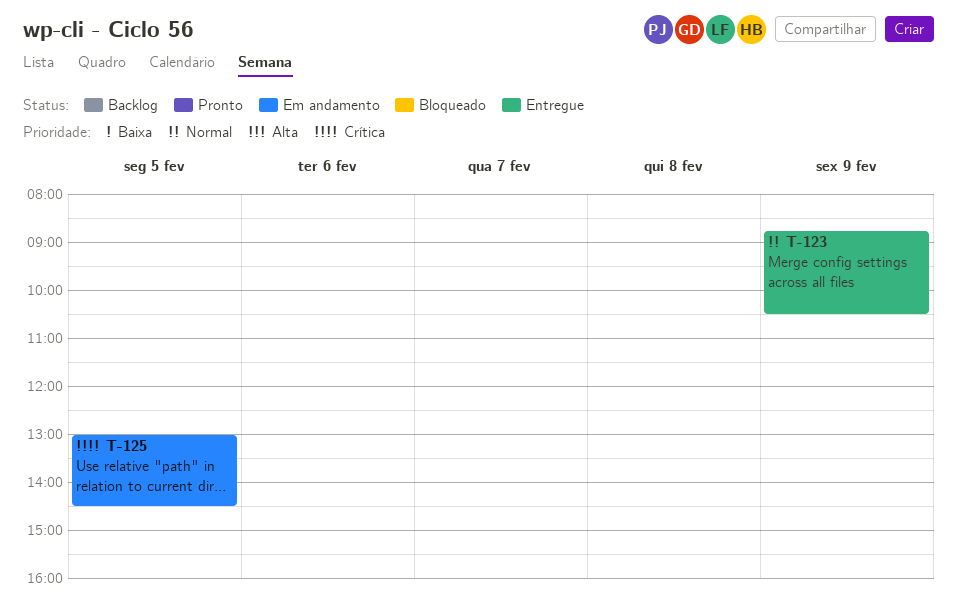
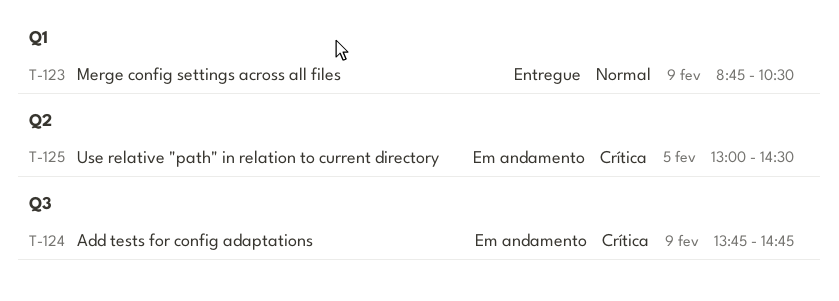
T-124: none -> present

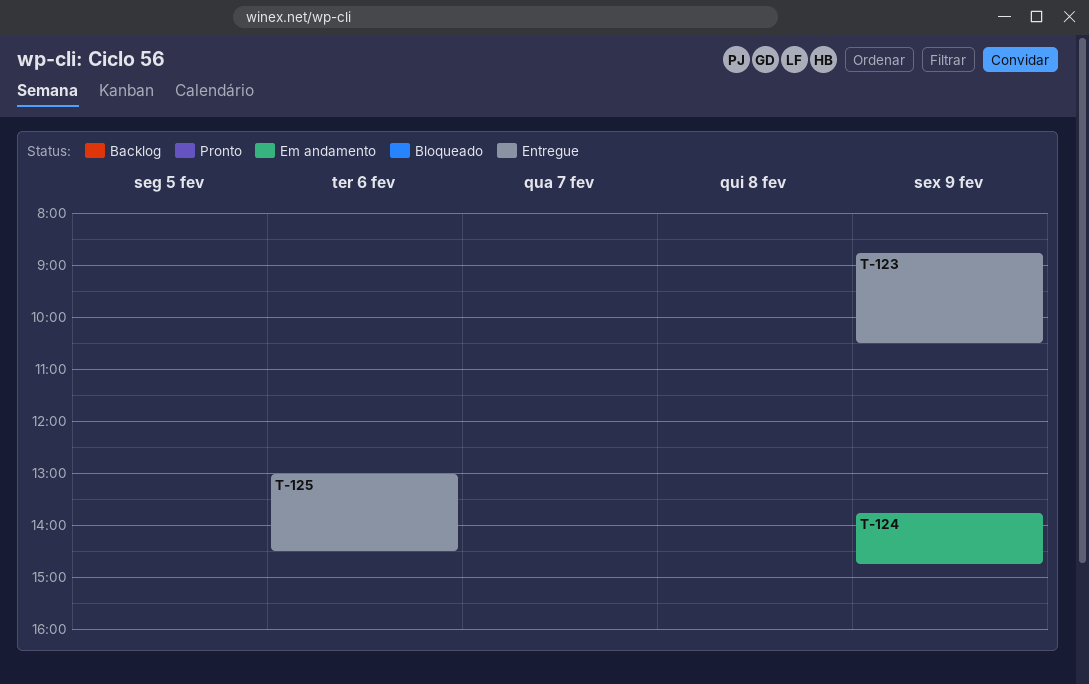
T-125, status: Em andamento -> Entregue
T-125, day: Feb 5 -> Feb 6

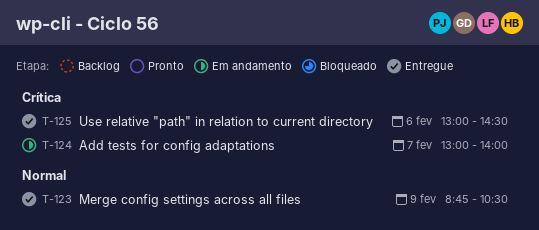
T-124, day: Feb 9 -> Feb 7
T-124, begins: 13:45 -> 13:00
T-124, ends: 14:45 -> 14:00

